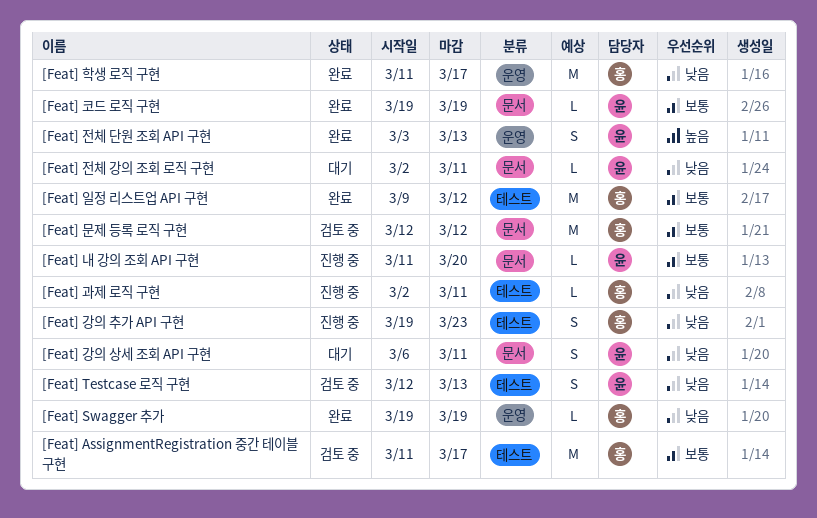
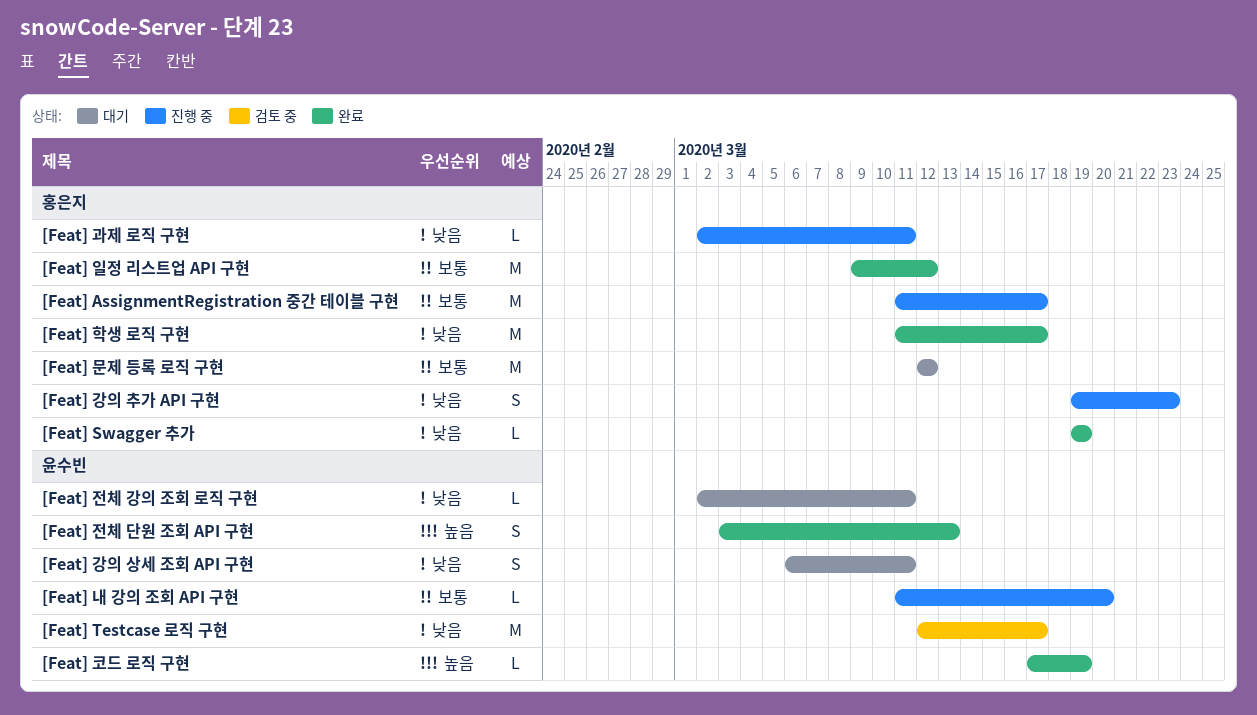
[Feat] AssignmentRegistration 중간 테이블 구현, status: 검토 중 -> 진행 중
[Feat] Testcase 로직 구현, estimate: S -> M
[Feat] Testcase 로직 구현, due: Mar 13 -> Mar 17
[Feat] 문제 등록 로직 구현, status: 검토 중 -> 대기
[Feat] 코드 로직 구현, priority: 보통 -> 높음
[Feat] 코드 로직 구현, start: Mar 19 -> Mar 17

